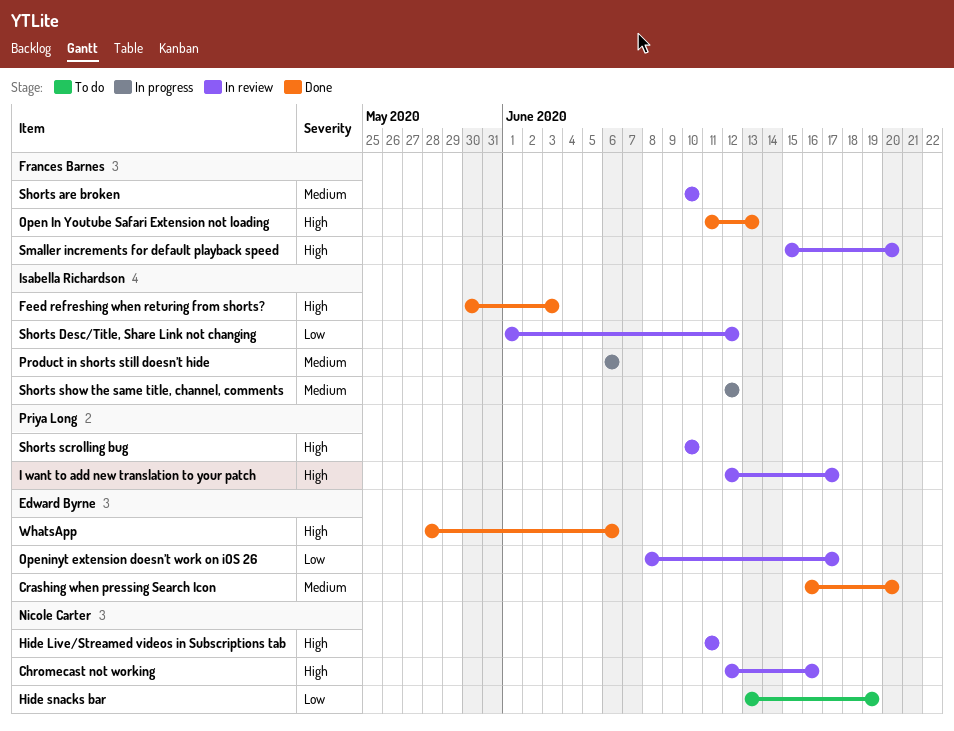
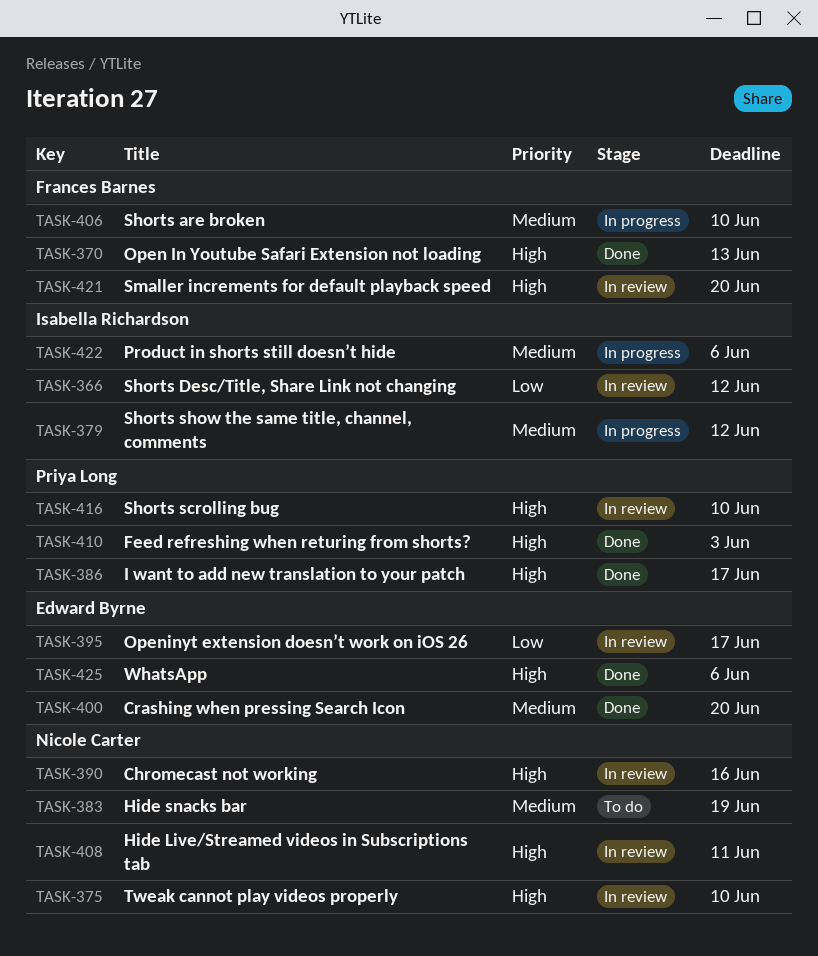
Feed refreshing when returing from shorts?, owner: Isabella Richardson -> Priya Long
Hide snacks bar, priority: Low -> Medium
I want to add new translation to your patch, status: In review -> Done
Shorts are broken, status: In review -> In progress
Tweak cannot play videos properly: none -> present

